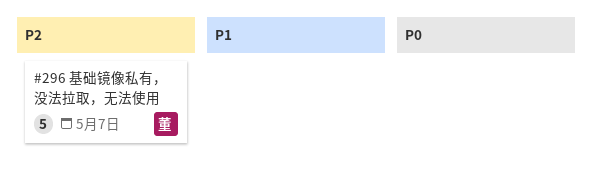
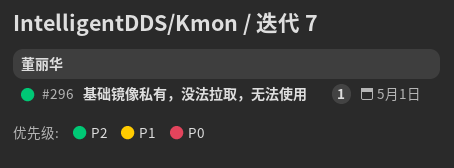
#296, estimate: 5 -> 1
#296, due: May 7 -> May 1

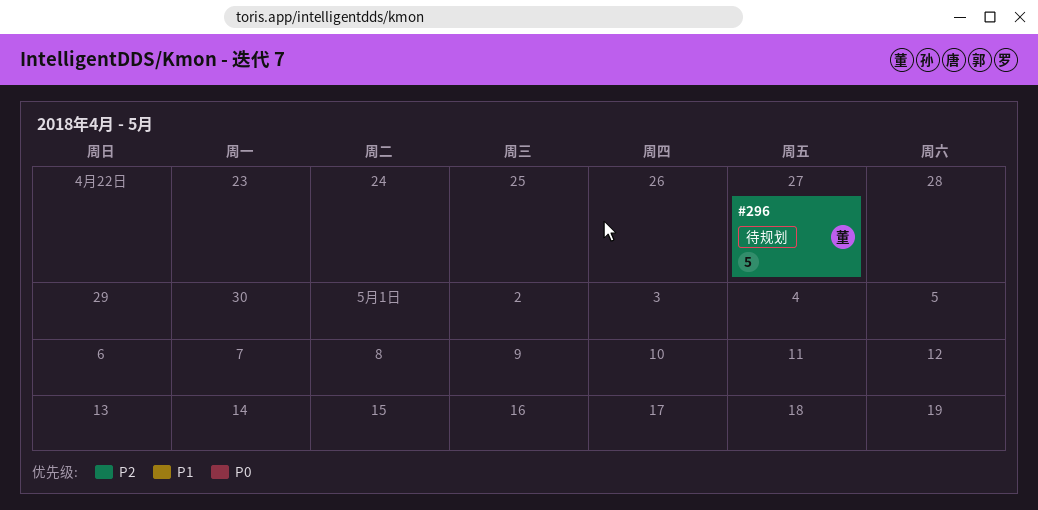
#296, estimate: 1 -> 5
#296, due: May 1 -> Apr 27

